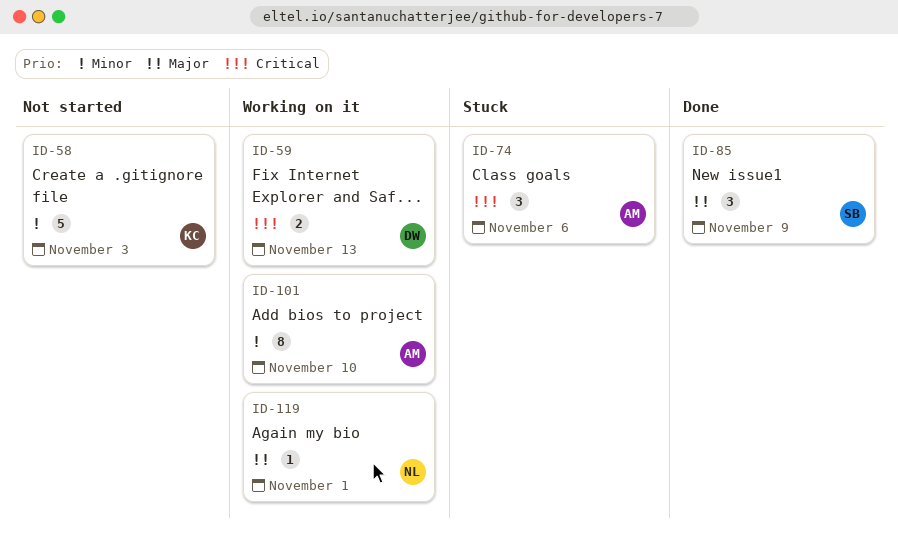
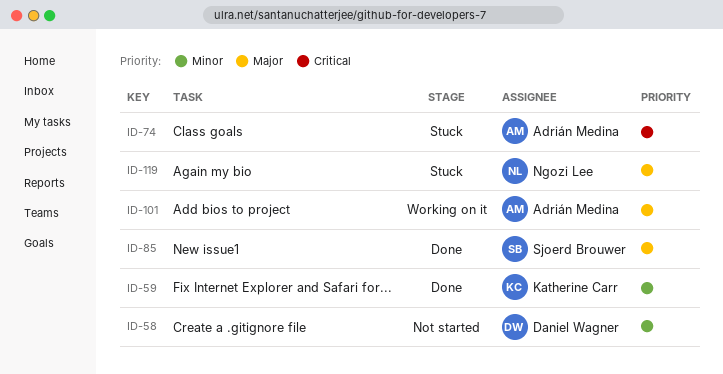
ID-58, owner: Katherine Carr -> Daniel Wagner
ID-59, status: Working on it -> Done
ID-59, owner: Daniel Wagner -> Katherine Carr
ID-59, priority: Critical -> Minor
ID-101, priority: Minor -> Major
ID-119, status: Working on it -> Stuck

